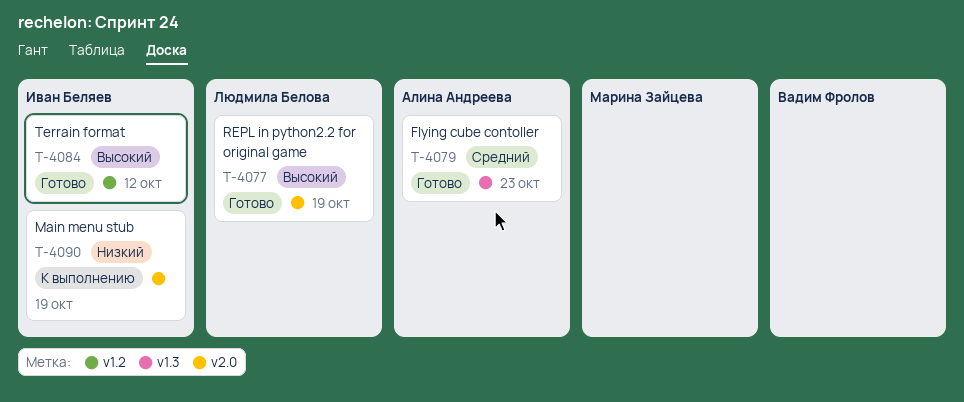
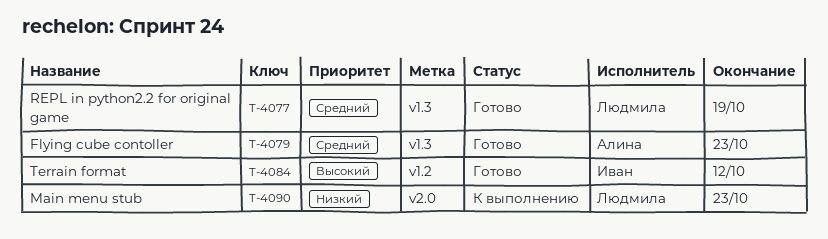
T-4077, priority: Высокий -> Средний
T-4077, label: v2.0 -> v1.3
T-4090, owner: Иван Беляев -> Людмила Белова
T-4090, due: Oct 19 -> Oct 23

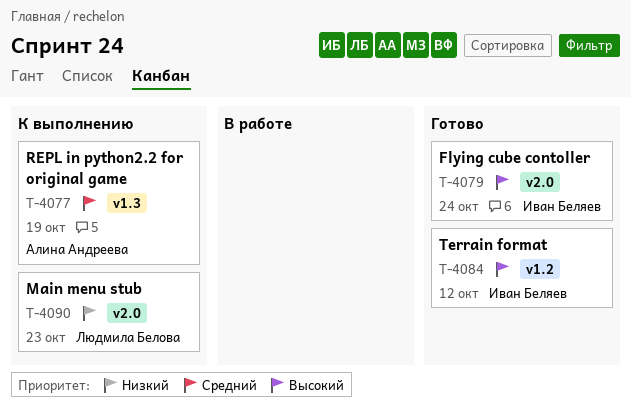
T-4077, status: Готово -> К выполнению
T-4077, owner: Людмила Белова -> Алина Андреева
T-4079, owner: Алина Андреева -> Иван Беляев
T-4079, priority: Средний -> Высокий
T-4079, label: v1.3 -> v2.0
T-4079, due: Oct 23 -> Oct 24

